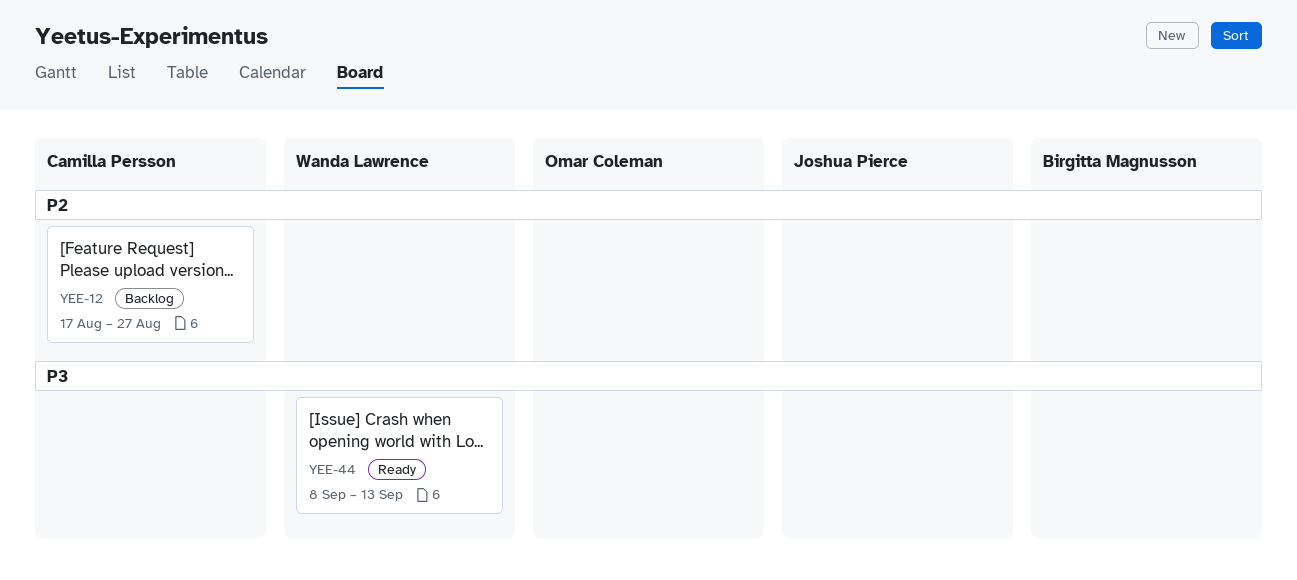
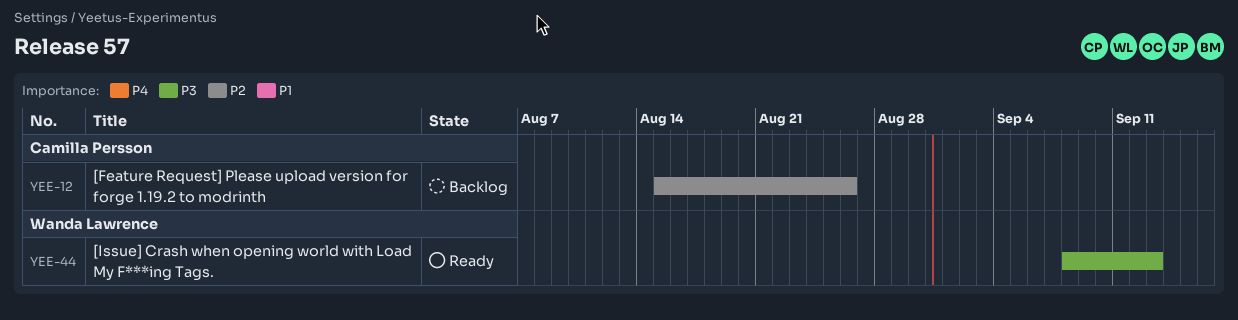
YEE-12, start: Aug 17 -> Aug 15
YEE-12, due: Aug 27 -> Aug 26

